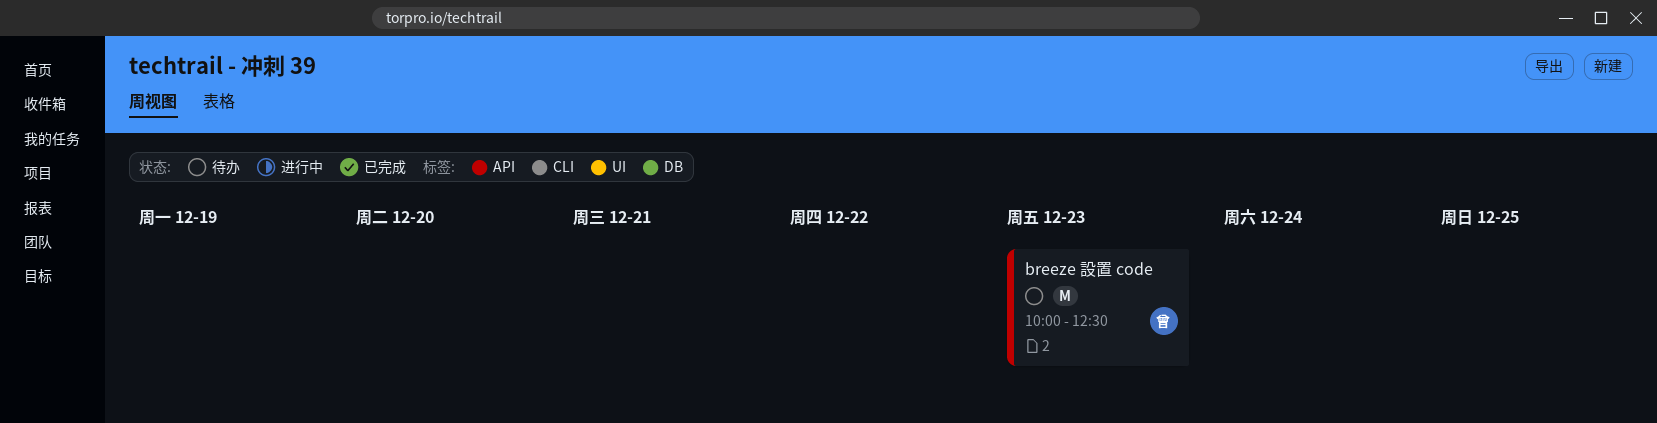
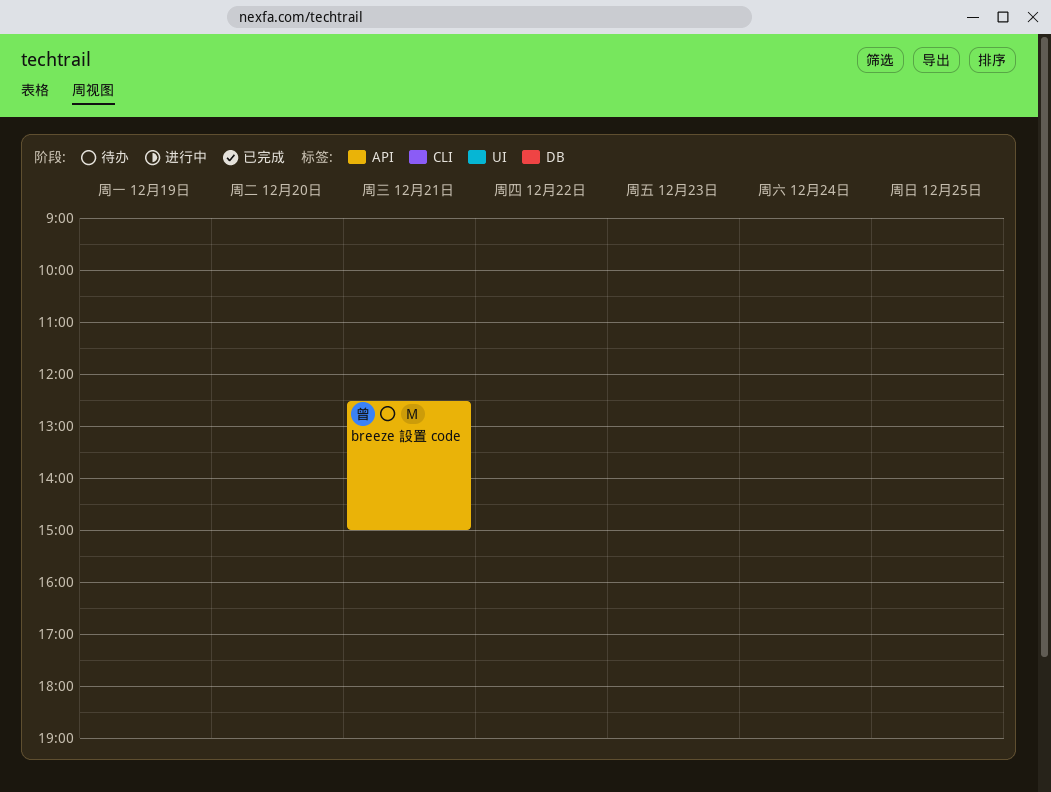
breeze 設置 code, day: Dec 23 -> Dec 21
breeze 設置 code, begins: 10:00 -> 12:30
breeze 設置 code, ends: 12:30 -> 15:00

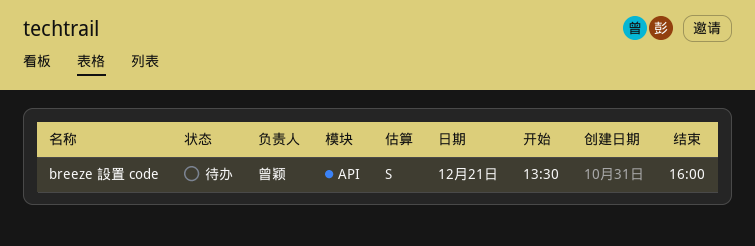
breeze 設置 code, estimate: M -> S
breeze 設置 code, begins: 12:30 -> 13:30
breeze 設置 code, ends: 15:00 -> 16:00

